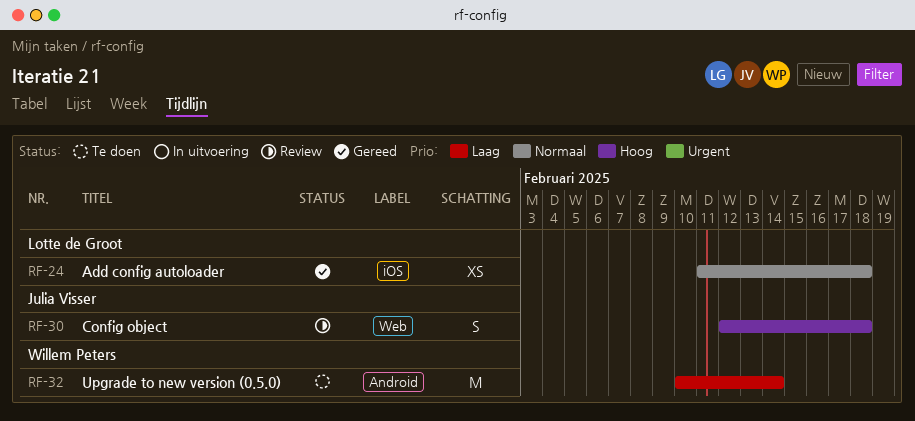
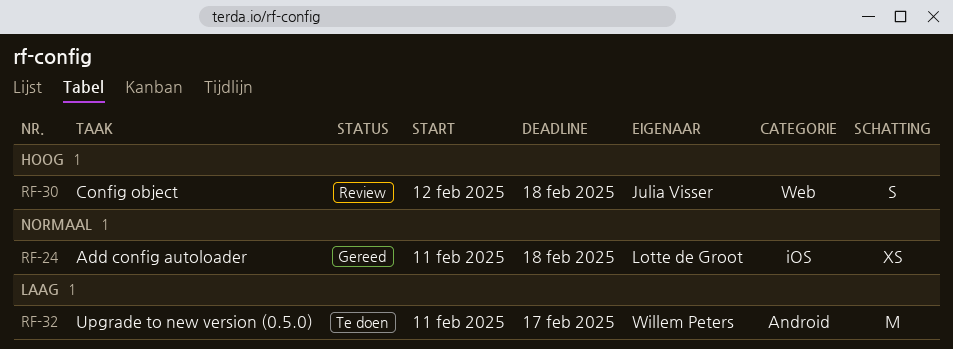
RF-32, start: Feb 10 -> Feb 11
RF-32, due: Feb 14 -> Feb 17

